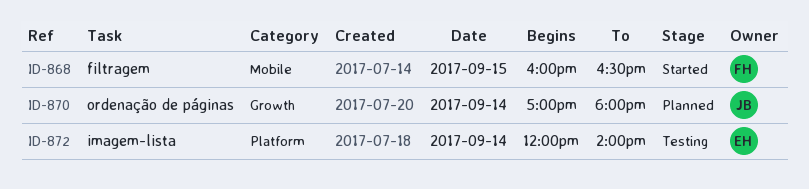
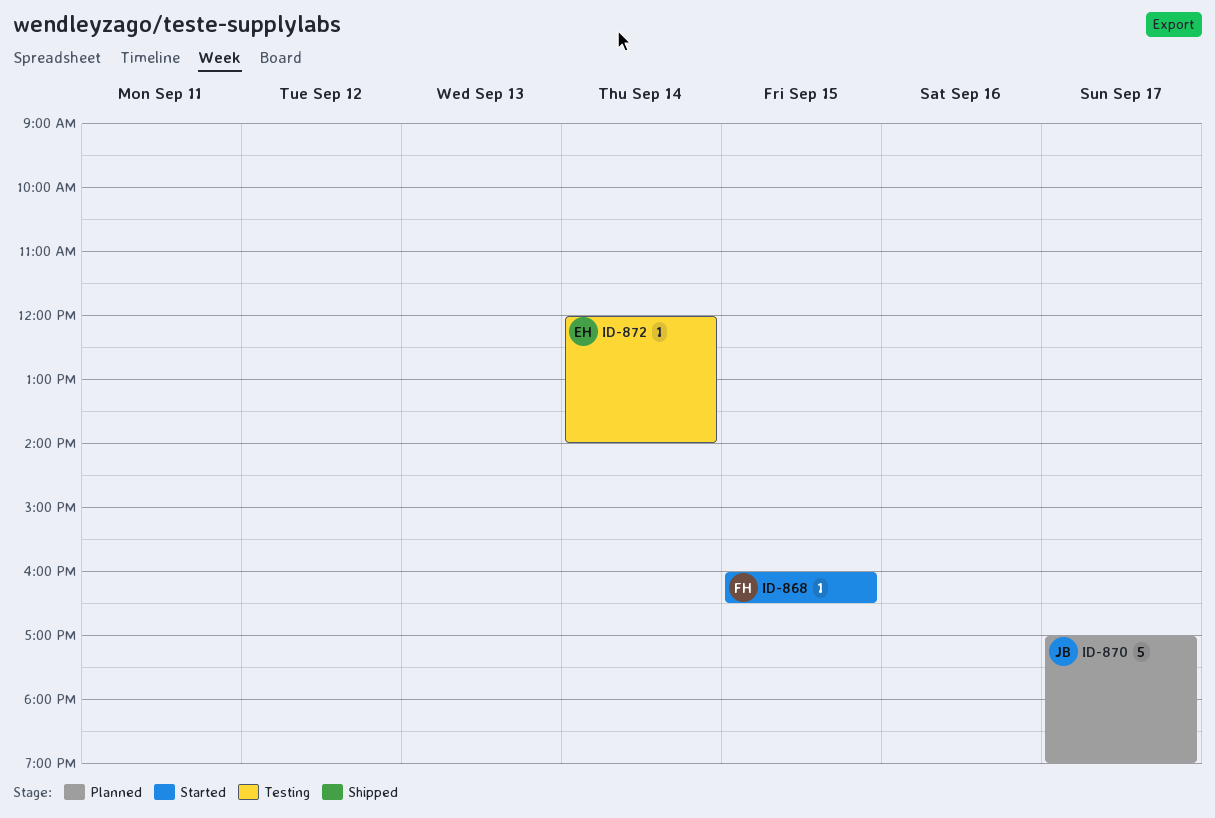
ID-870, day: Sep 14 -> Sep 17
ID-870, ends: 18:00 -> 19:00

